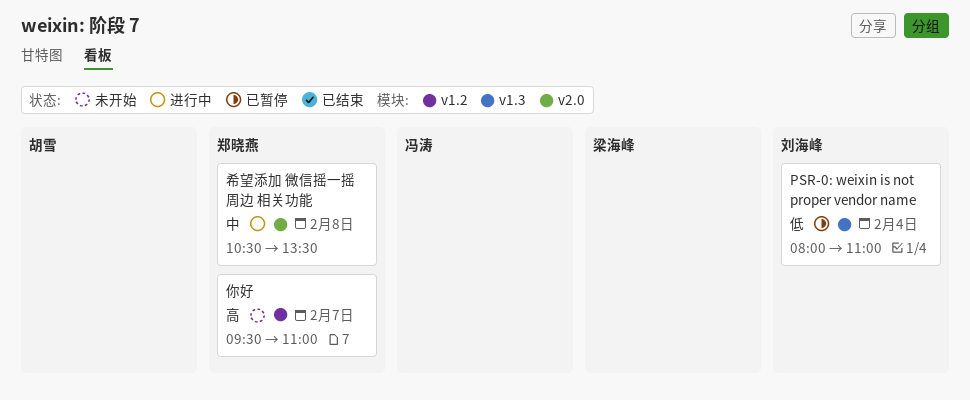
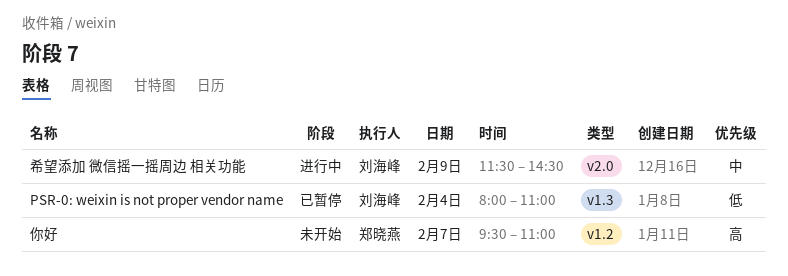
希望添加 微信摇一摇周边 相关功能, owner: 郑晓燕 -> 刘海峰
希望添加 微信摇一摇周边 相关功能, day: Feb 8 -> Feb 9
希望添加 微信摇一摇周边 相关功能, begins: 10:30 -> 11:30
希望添加 微信摇一摇周边 相关功能, ends: 13:30 -> 14:30

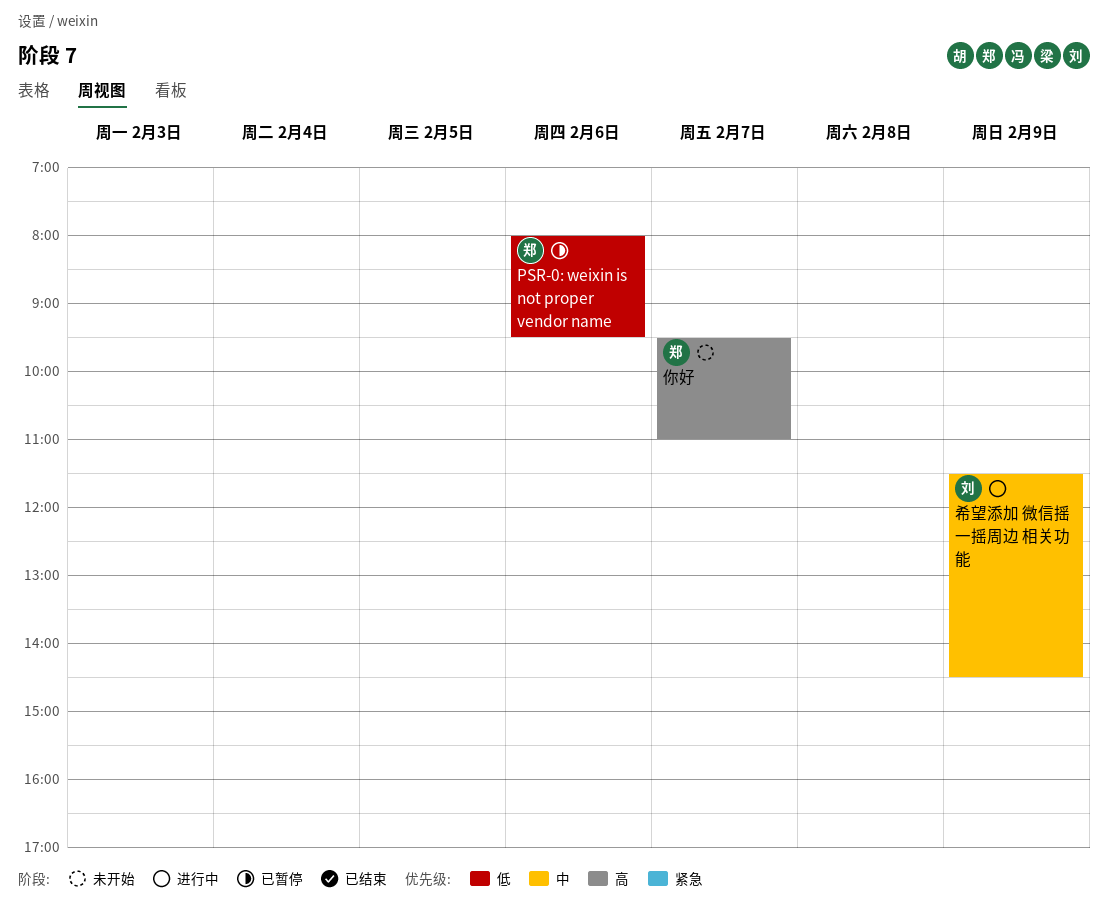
PSR-0: weixin is not proper vendor name, owner: 刘海峰 -> 郑晓燕
PSR-0: weixin is not proper vendor name, day: Feb 4 -> Feb 6
PSR-0: weixin is not proper vendor name, ends: 11:00 -> 09:30

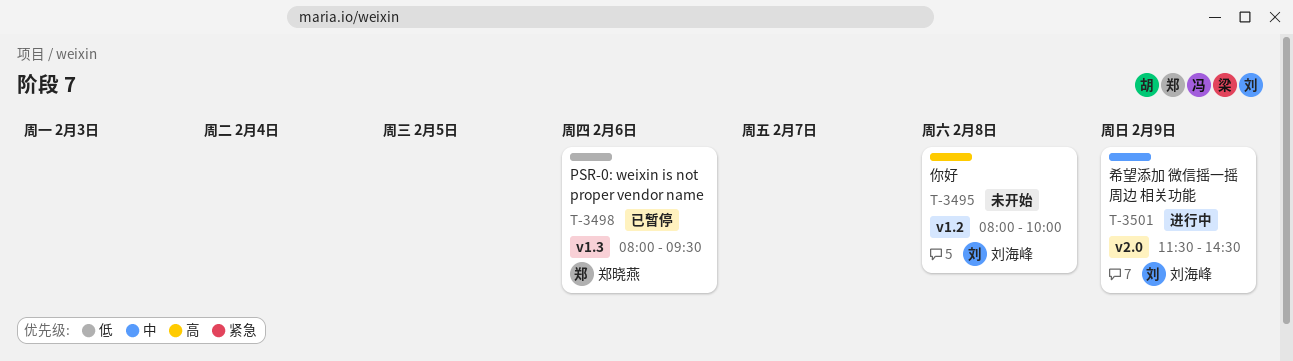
你好, owner: 郑晓燕 -> 刘海峰
你好, day: Feb 7 -> Feb 8
你好, begins: 09:30 -> 08:00
你好, ends: 11:00 -> 10:00

